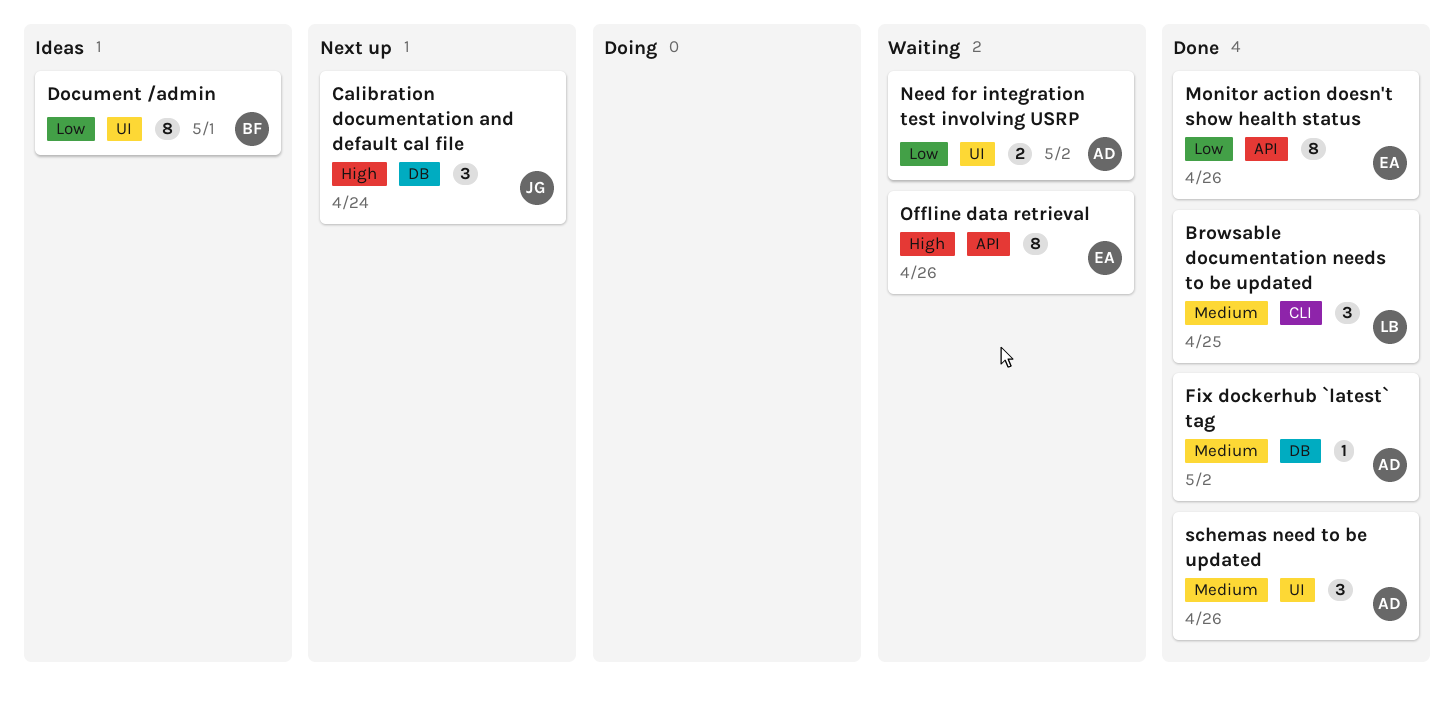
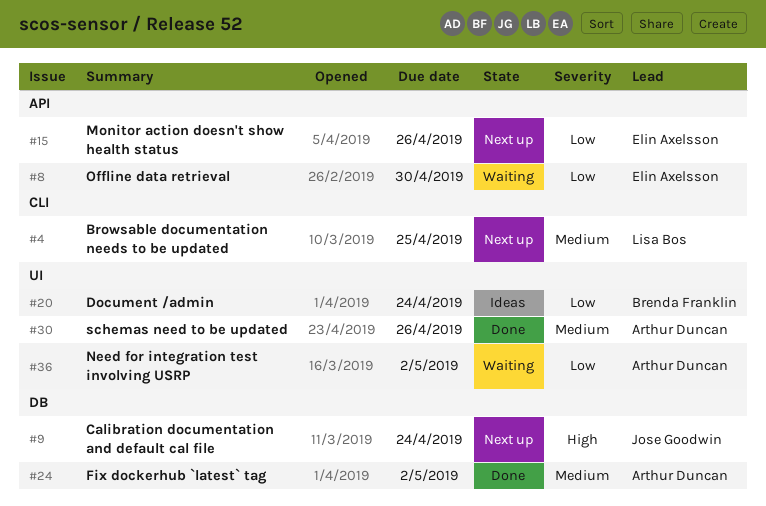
Browsable documentation needs to be updated, status: Done -> Next up
Document /admin, due: May 1 -> Apr 24
Monitor action doesn't show health status, status: Done -> Next up
Offline data retrieval, priority: High -> Low
Offline data retrieval, due: Apr 26 -> Apr 30

